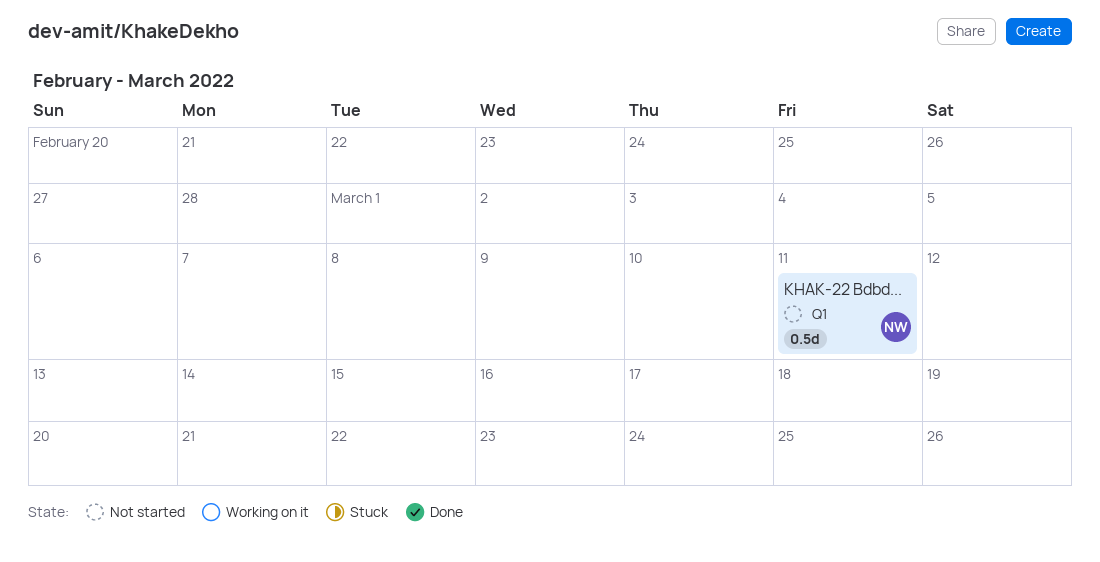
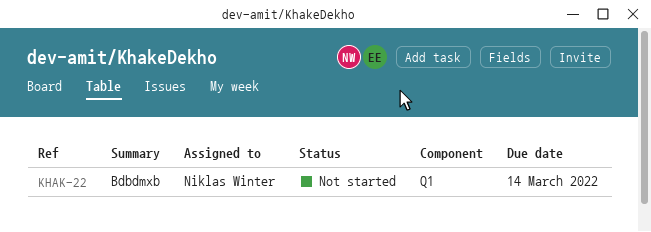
KHAK-22, due: Mar 11 -> Mar 14

